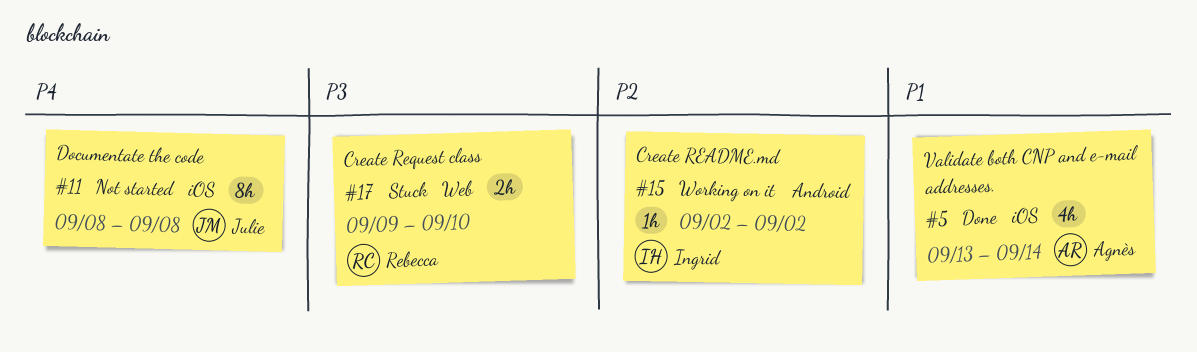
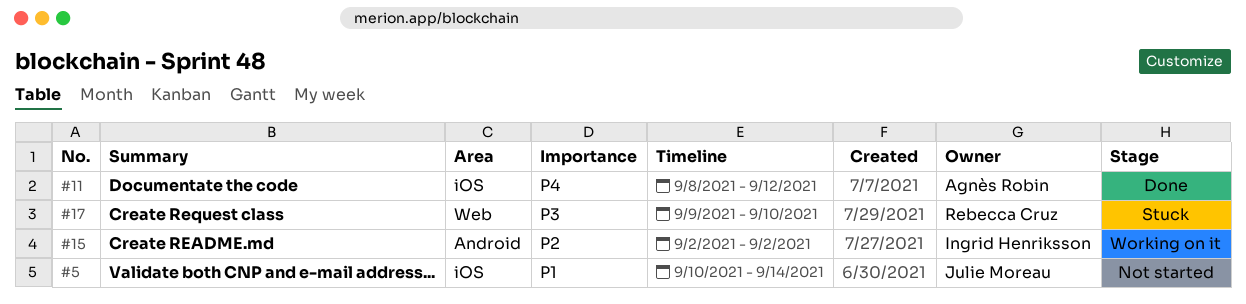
#5, status: Done -> Not started
#5, owner: Agnès Robin -> Julie Moreau
#5, start: Sep 13 -> Sep 10
#11, status: Not started -> Done
#11, owner: Julie Moreau -> Agnès Robin
#11, due: Sep 8 -> Sep 12

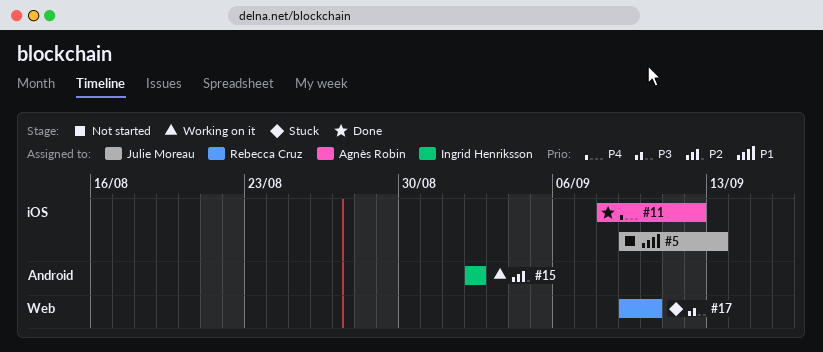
#5, start: Sep 10 -> Sep 9
#5, due: Sep 14 -> Sep 13

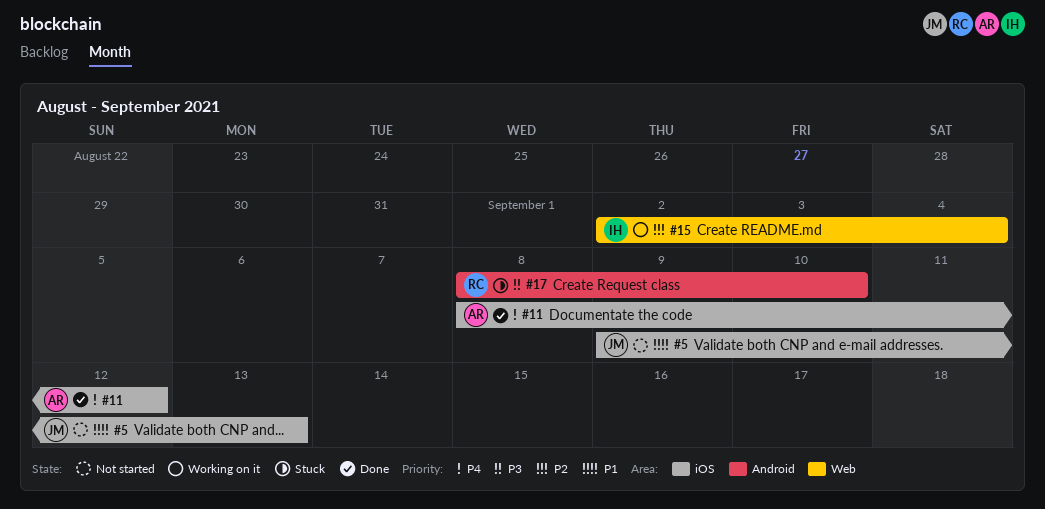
#15, label: Android -> Web
#15, due: Sep 2 -> Sep 4
#17, label: Web -> Android
#17, start: Sep 9 -> Sep 8

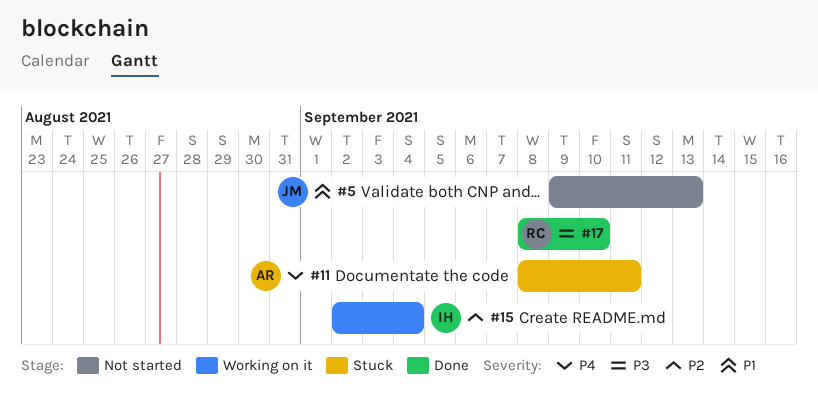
#11, status: Done -> Stuck
#11, due: Sep 12 -> Sep 11
#17, status: Stuck -> Done

